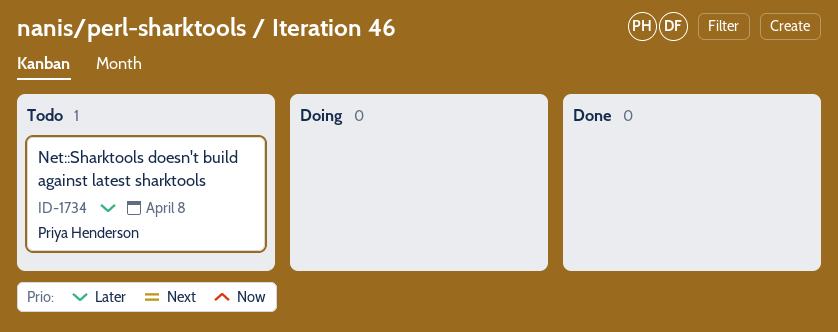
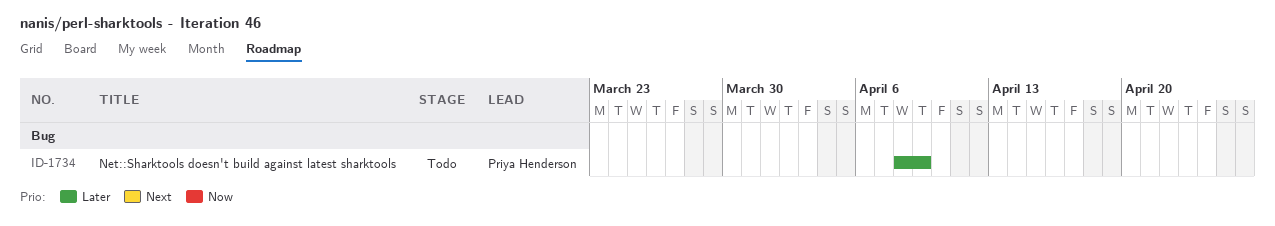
ID-1734, due: Apr 8 -> Apr 9

